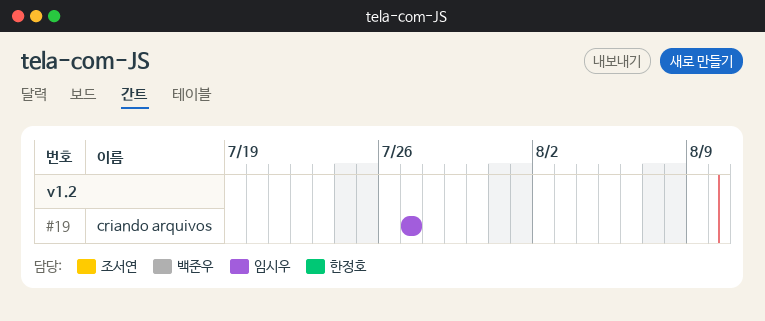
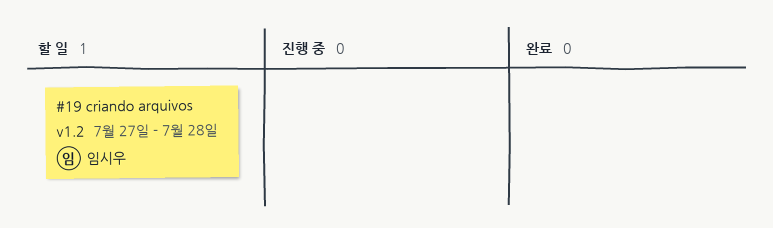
#19, due: Jul 27 -> Jul 28

